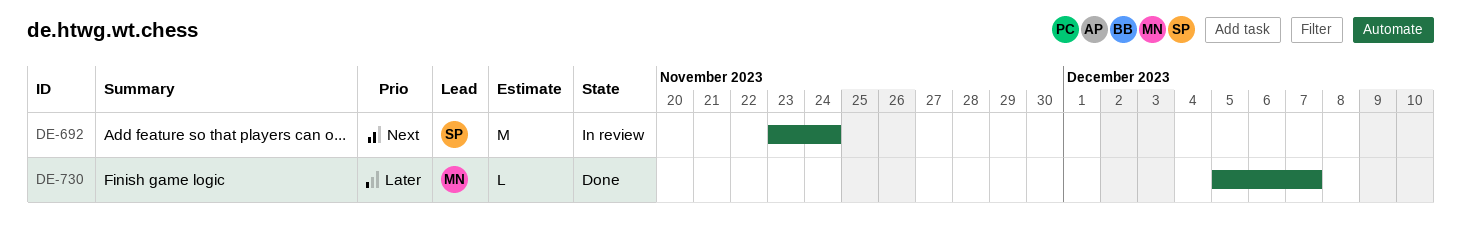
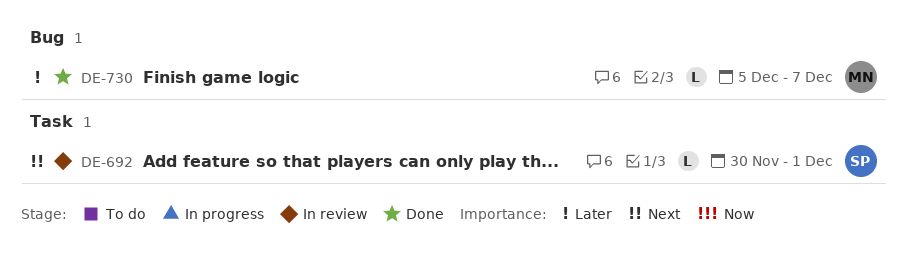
DE-692, estimate: M -> L
DE-692, start: Nov 23 -> Nov 30
DE-692, due: Nov 24 -> Dec 1

